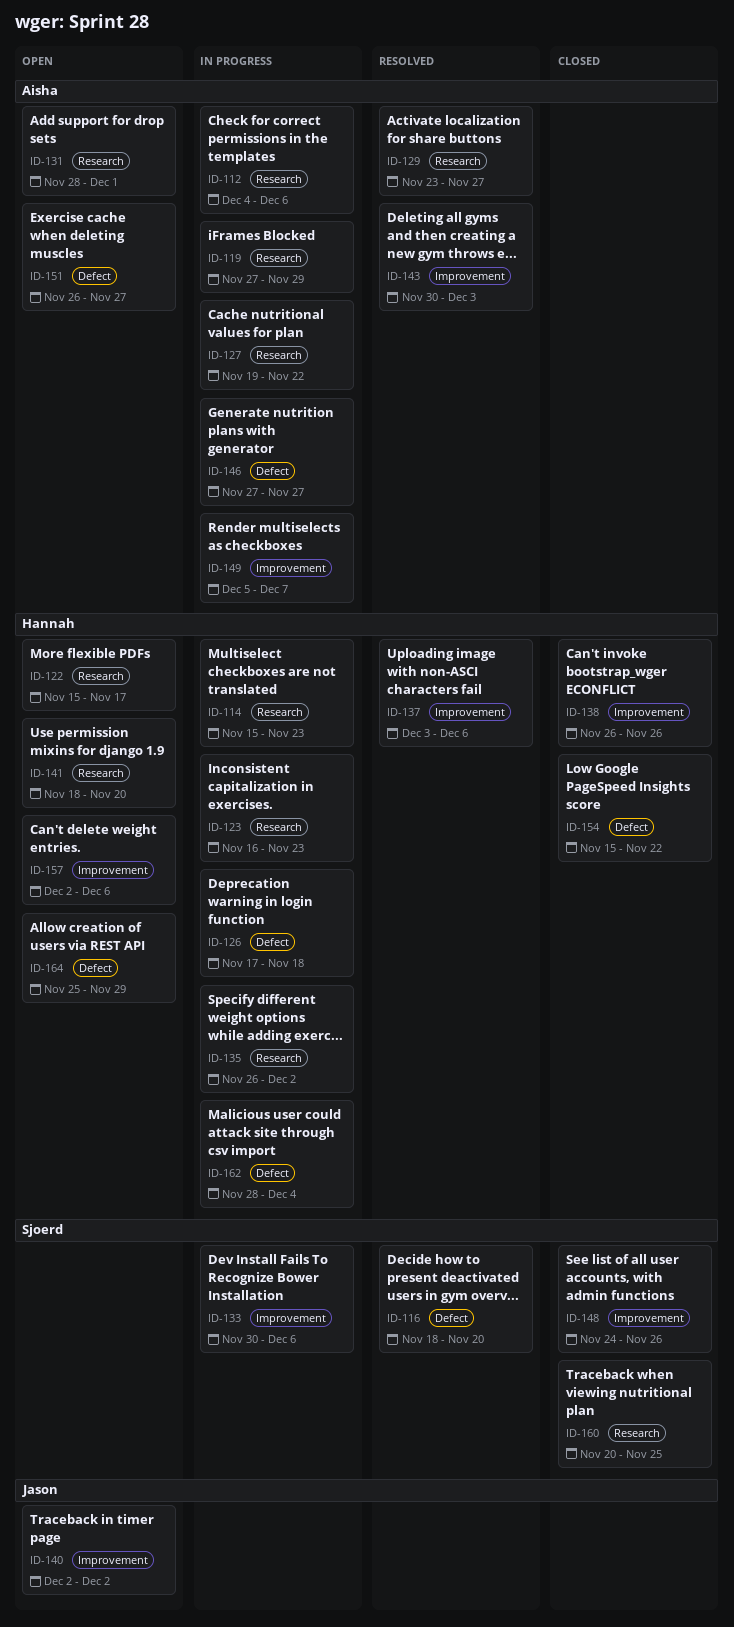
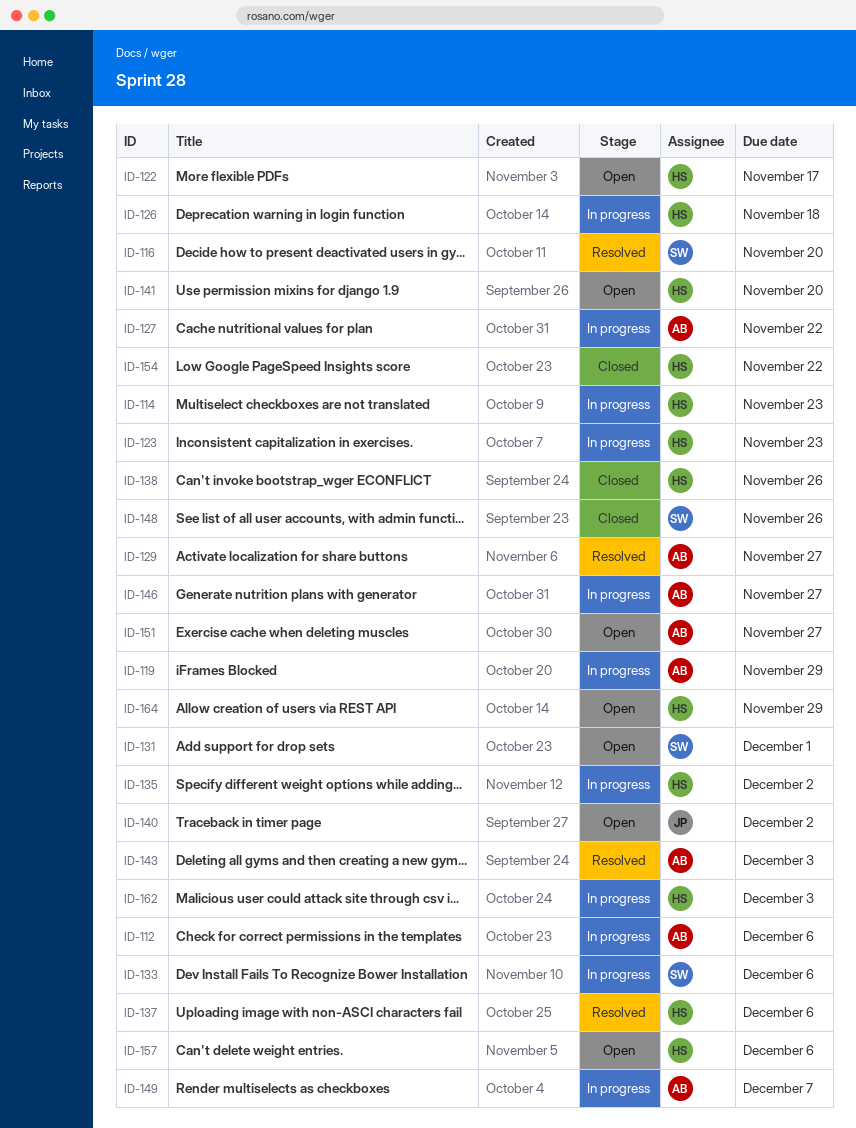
ID-131, owner: Aisha -> Sjoerd
ID-160: present -> none
ID-162, due: Dec 4 -> Dec 3

